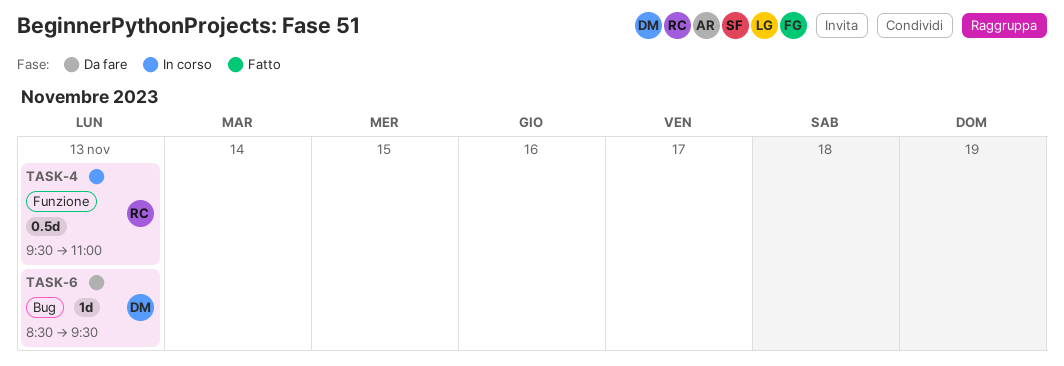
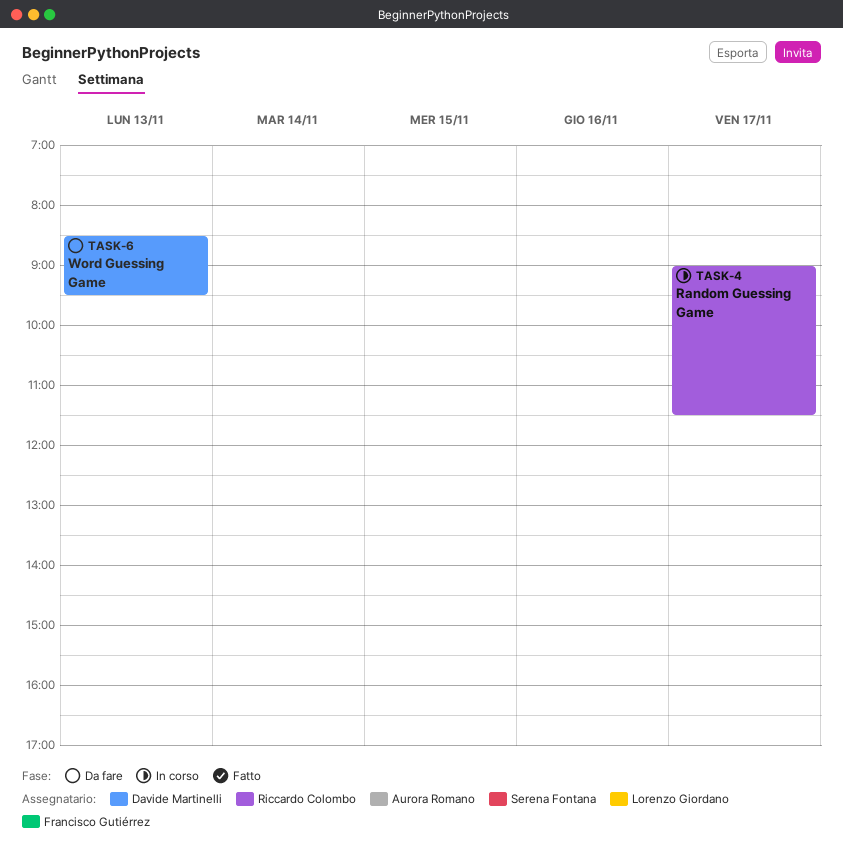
TASK-4, day: Nov 13 -> Nov 17
TASK-4, begins: 09:30 -> 09:00
TASK-4, ends: 11:00 -> 11:30

